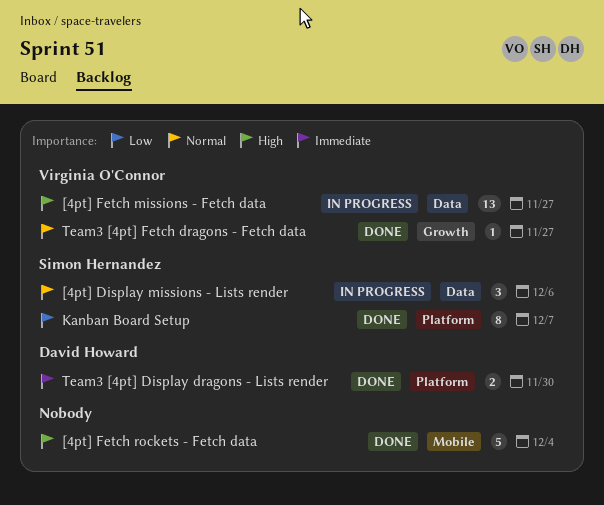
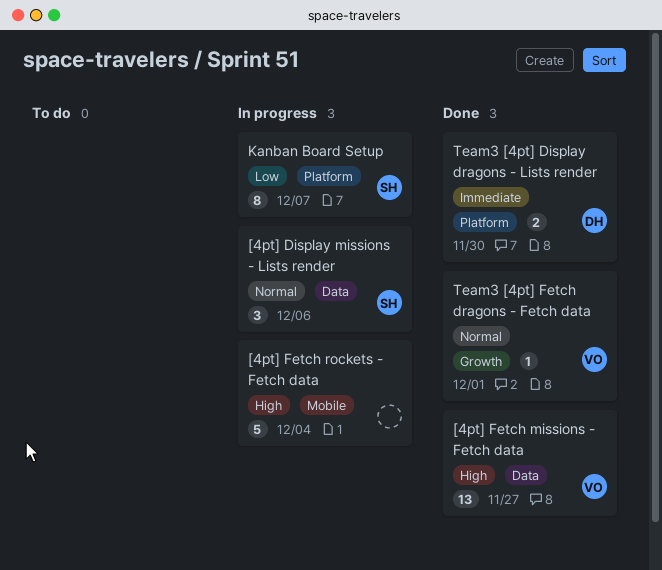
[4pt] Fetch missions - Fetch data, status: In progress -> Done
[4pt] Fetch rockets - Fetch data, status: Done -> In progress
Kanban Board Setup, status: Done -> In progress
Team3 [4pt] Fetch dragons - Fetch data, due: Nov 27 -> Dec 1

